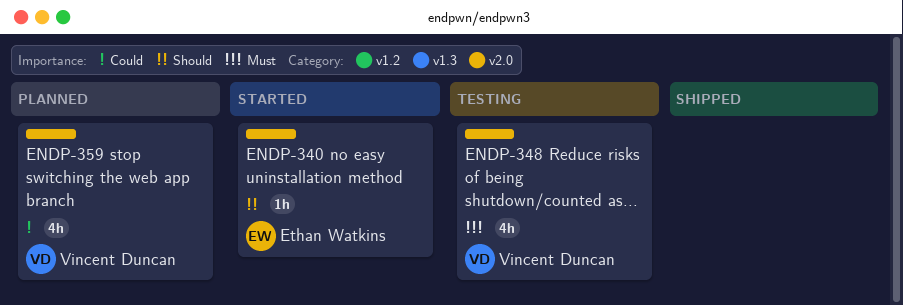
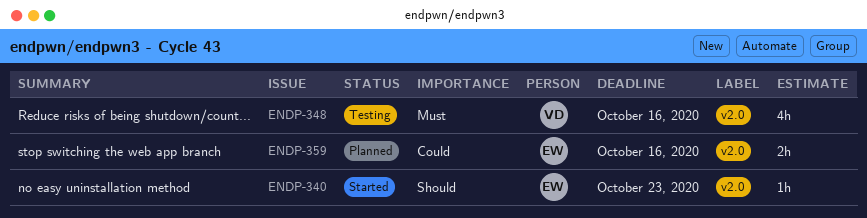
ENDP-359, owner: Vincent Duncan -> Ethan Watkins
ENDP-359, estimate: 4h -> 2h

